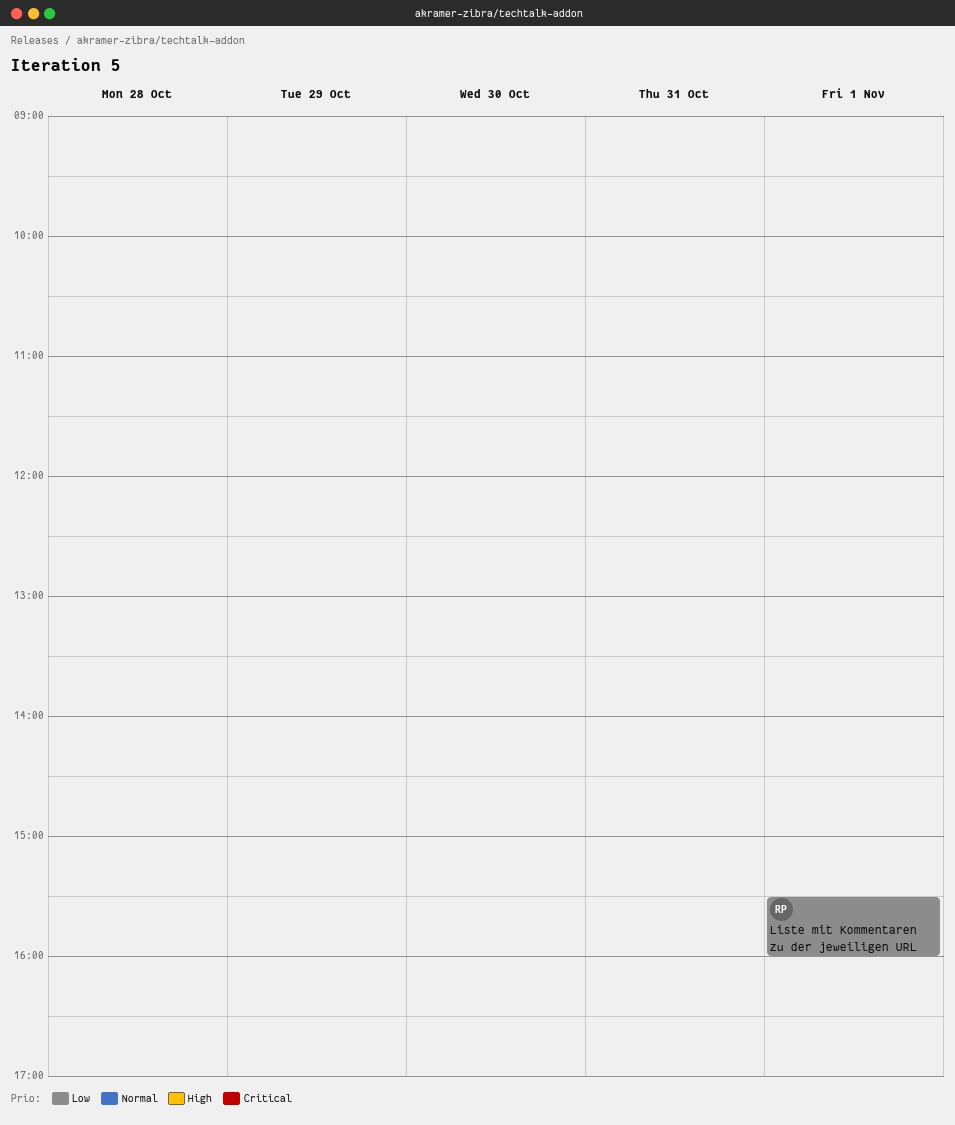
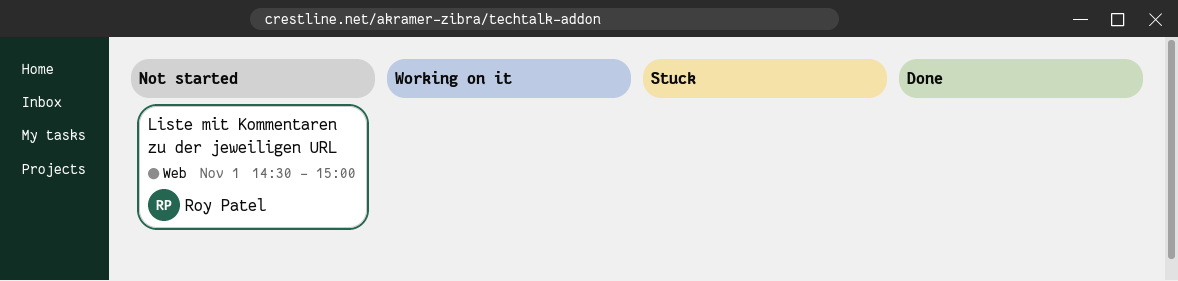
Liste mit Kommentaren zu der jeweiligen URL, begins: 15:30 -> 14:30
Liste mit Kommentaren zu der jeweiligen URL, ends: 16:00 -> 15:00

